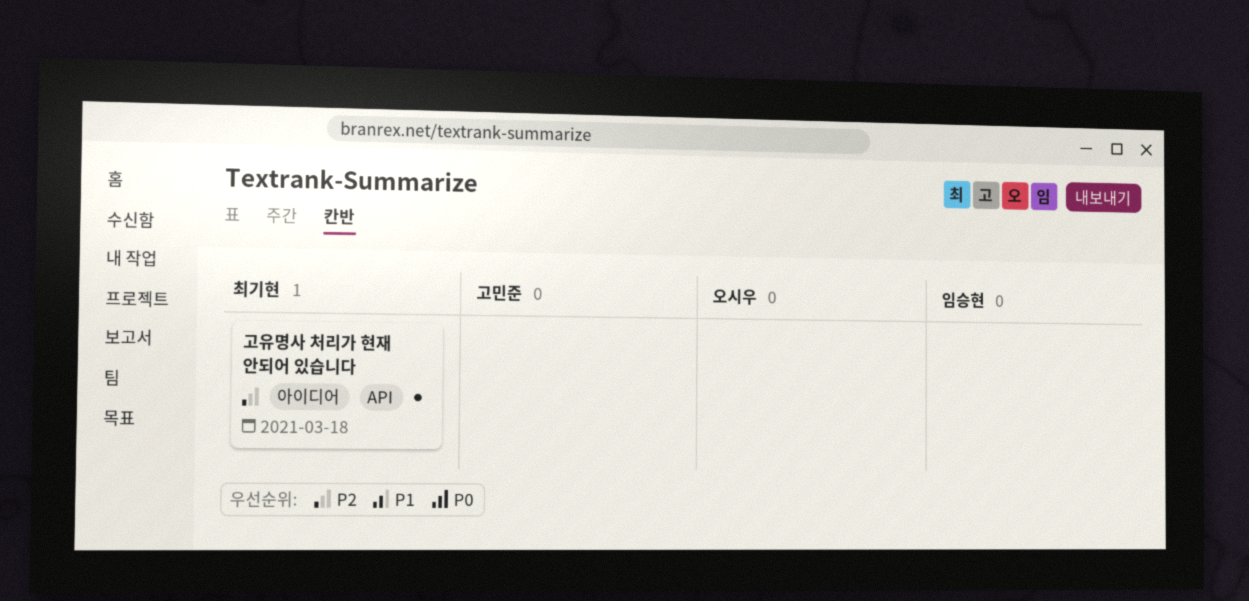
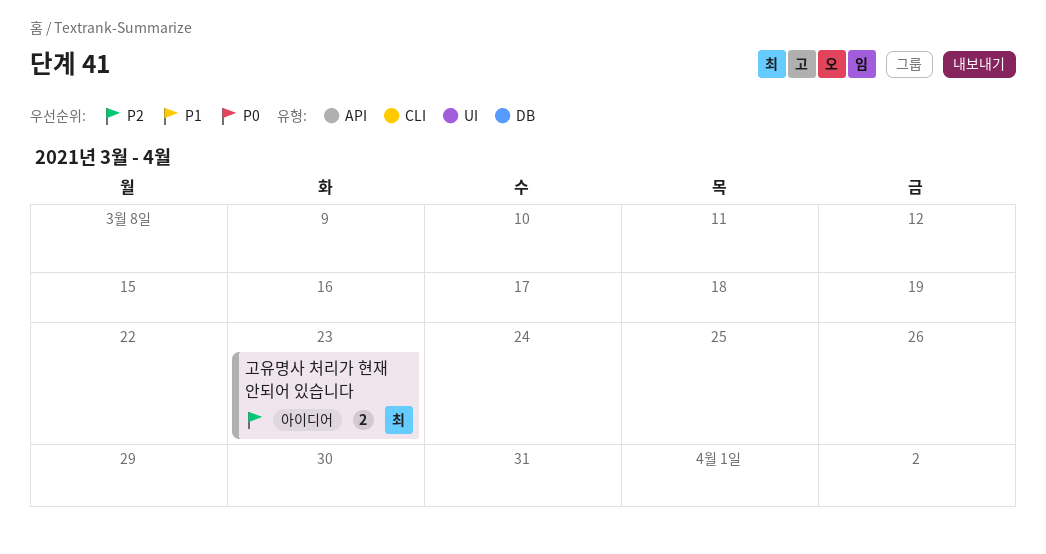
고유명사 처리가 현재 안되어 있습니다, estimate: 1 -> 2
고유명사 처리가 현재 안되어 있습니다, due: Mar 18 -> Mar 23

